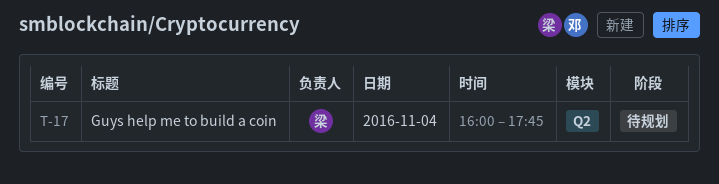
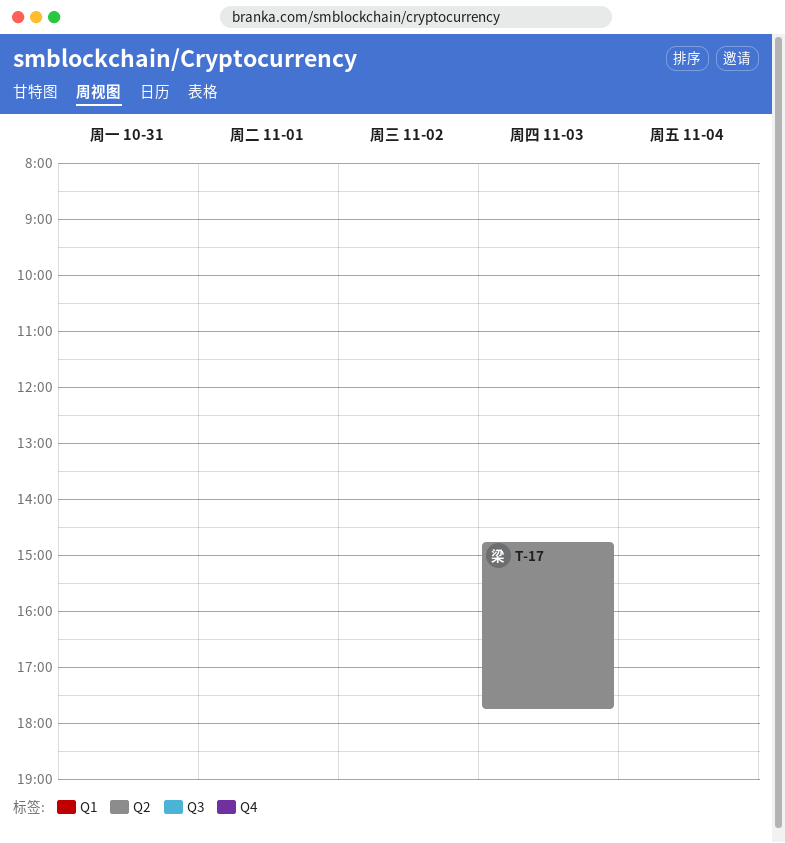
T-17, day: Nov 4 -> Nov 3
T-17, begins: 16:00 -> 14:45

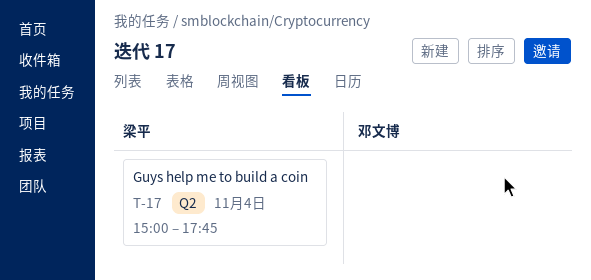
T-17, day: Nov 3 -> Nov 4
T-17, begins: 14:45 -> 15:00

